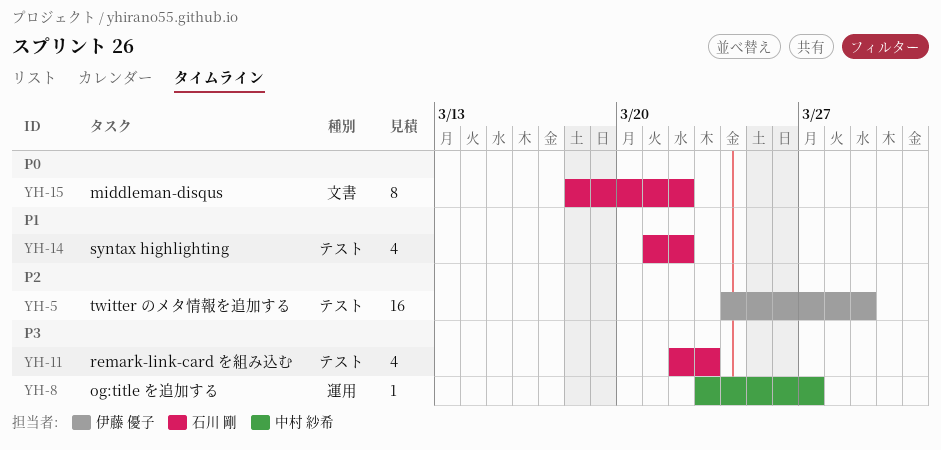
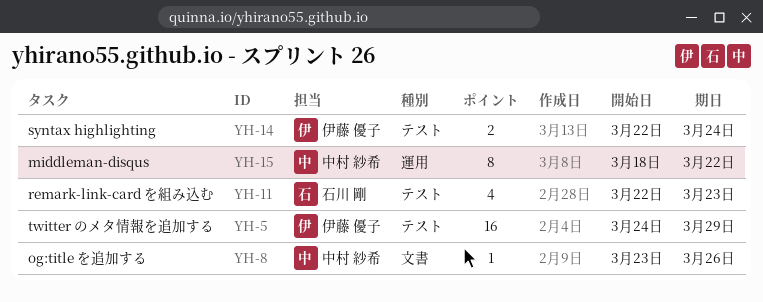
YH-8, label: 運用 -> 文書
YH-8, due: Mar 27 -> Mar 26
YH-14, owner: 石川 剛 -> 伊藤 優子
YH-14, estimate: 4 -> 2
YH-14, start: Mar 21 -> Mar 22
YH-14, due: Mar 22 -> Mar 24
YH-15, owner: 石川 剛 -> 中村 紗希
YH-15, label: 文書 -> 運用

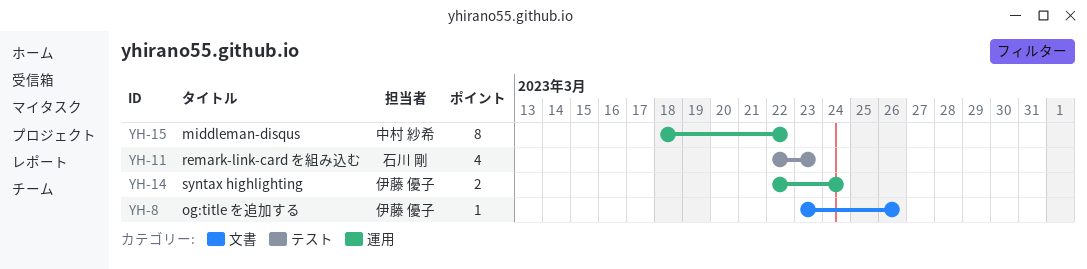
YH-5: present -> none
YH-8, owner: 中村 紗希 -> 伊藤 優子
YH-14, label: テスト -> 運用

